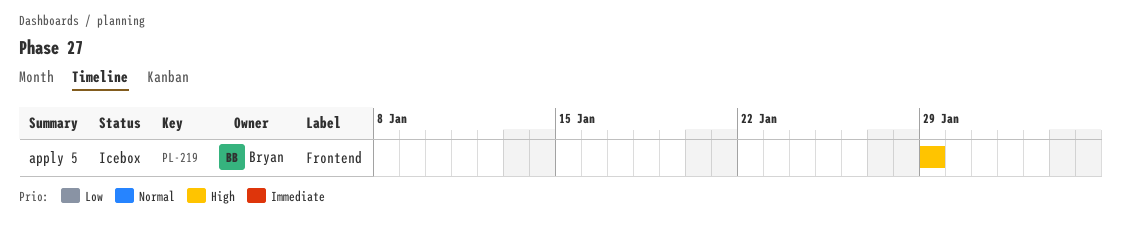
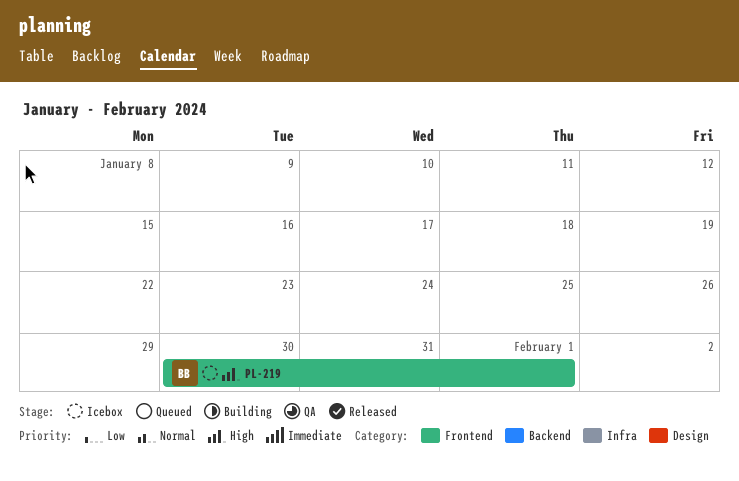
PL-219, start: Jan 29 -> Jan 30
PL-219, due: Jan 29 -> Feb 1

